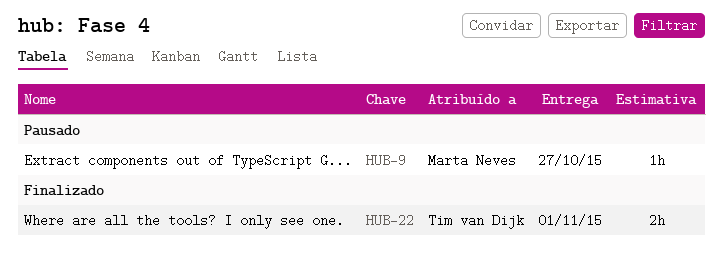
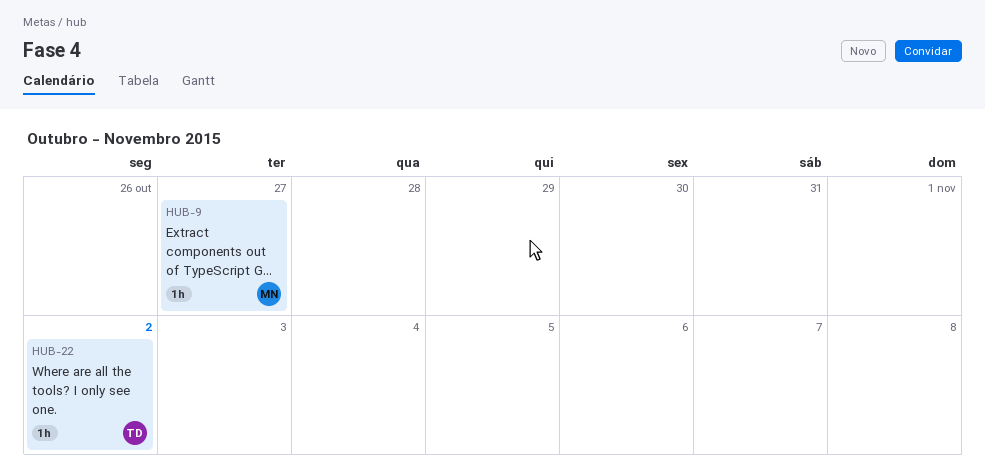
HUB-22, estimate: 2h -> 1h
HUB-22, due: Nov 1 -> Nov 2

